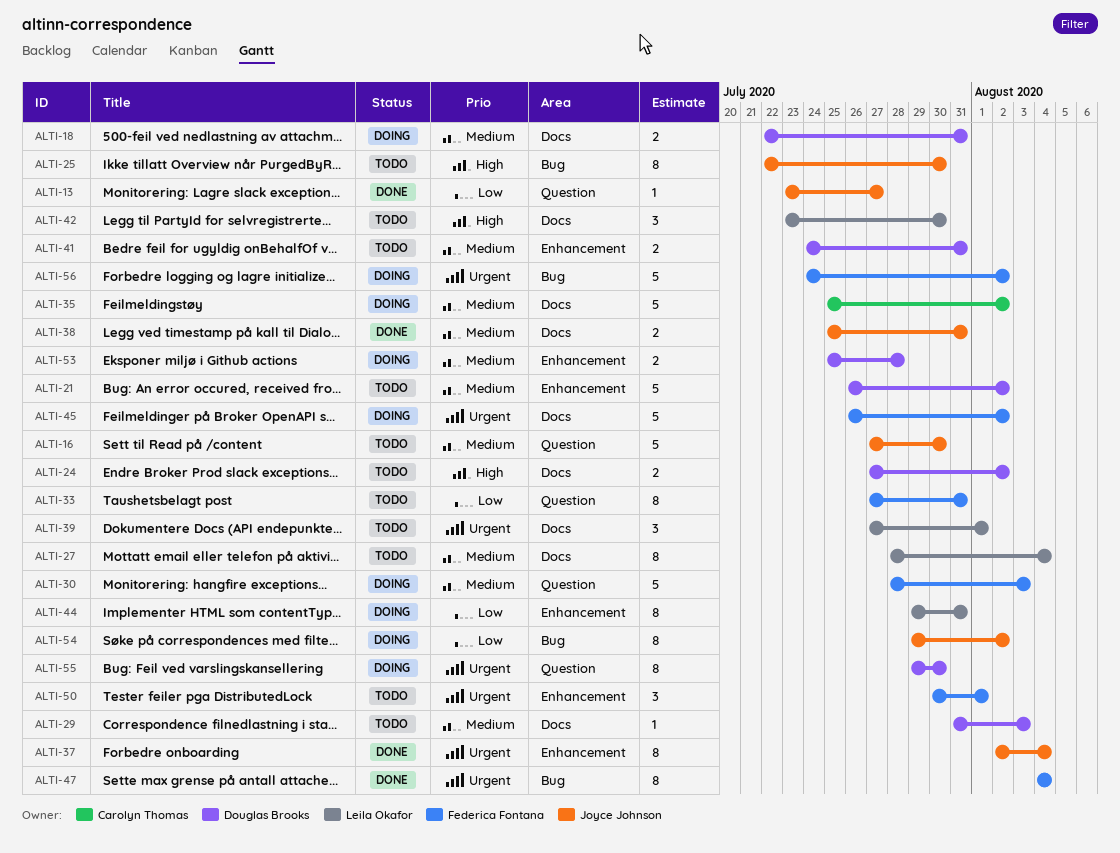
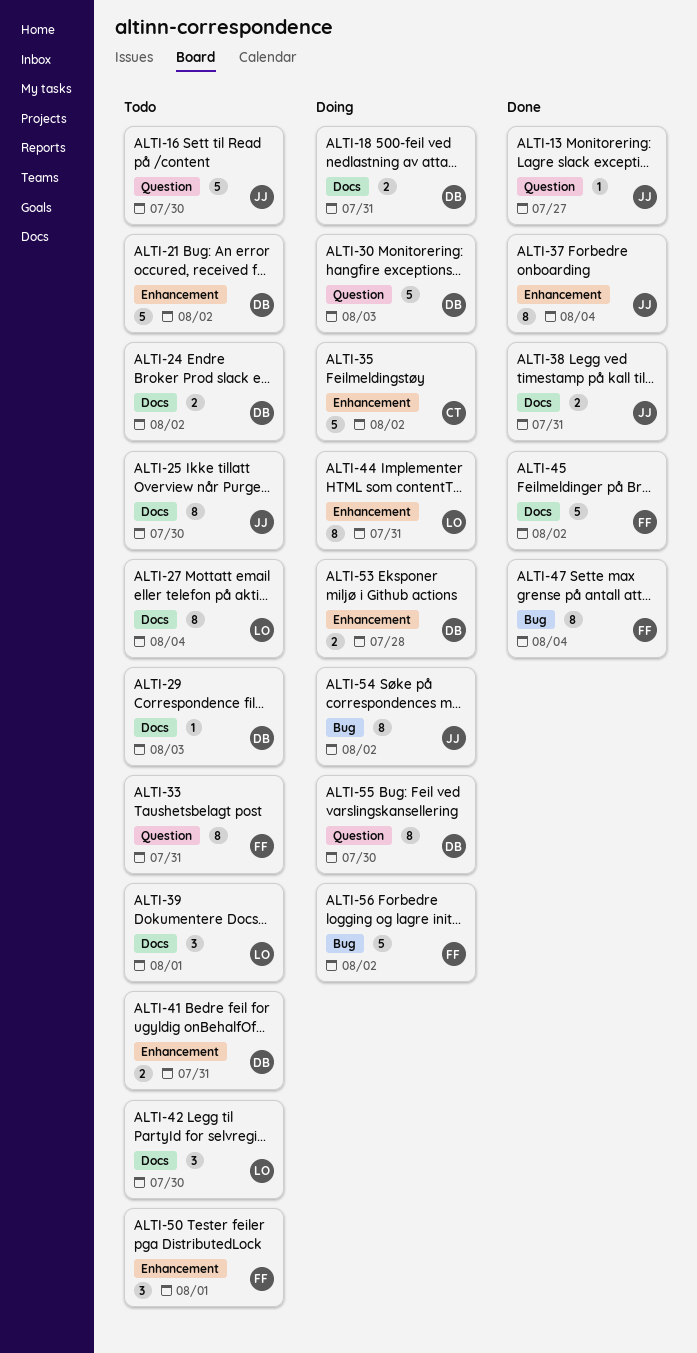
ALTI-25, label: Bug -> Docs
ALTI-30, owner: Federica Fontana -> Douglas Brooks
ALTI-35, label: Docs -> Enhancement
ALTI-45, status: Doing -> Done

